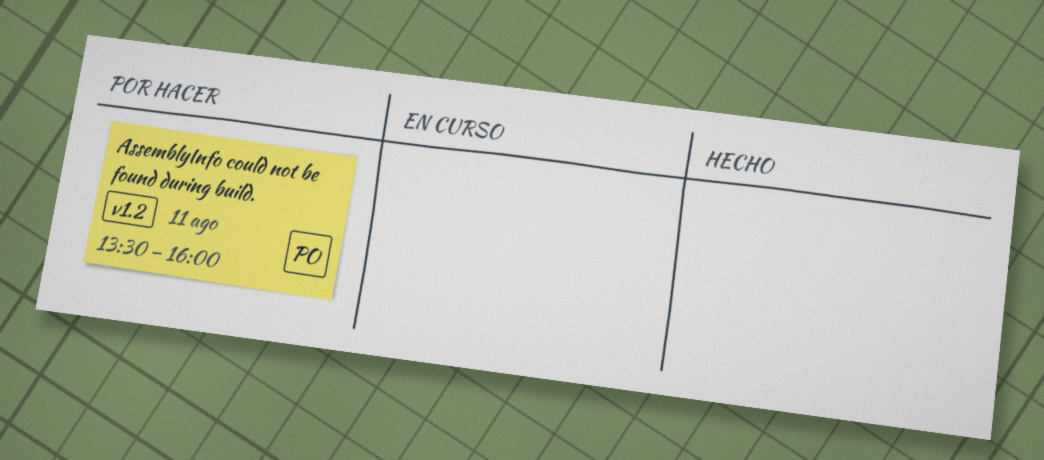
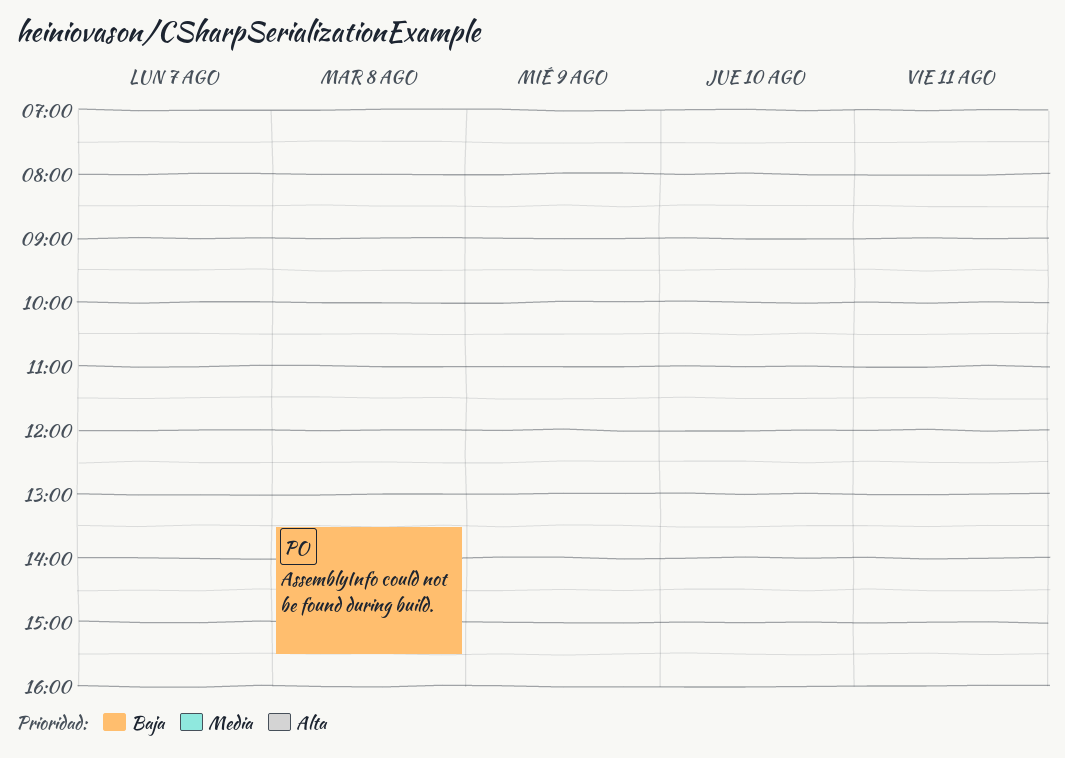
AssemblyInfo could not be found during build., day: Aug 11 -> Aug 8
AssemblyInfo could not be found during build., ends: 16:00 -> 15:30

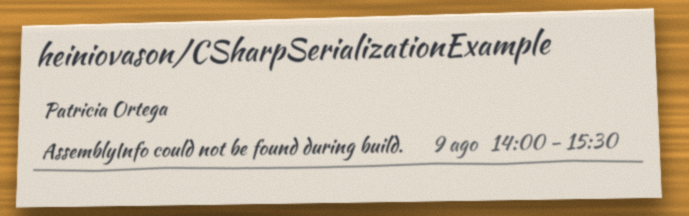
AssemblyInfo could not be found during build., day: Aug 8 -> Aug 9
AssemblyInfo could not be found during build., begins: 13:30 -> 14:00

